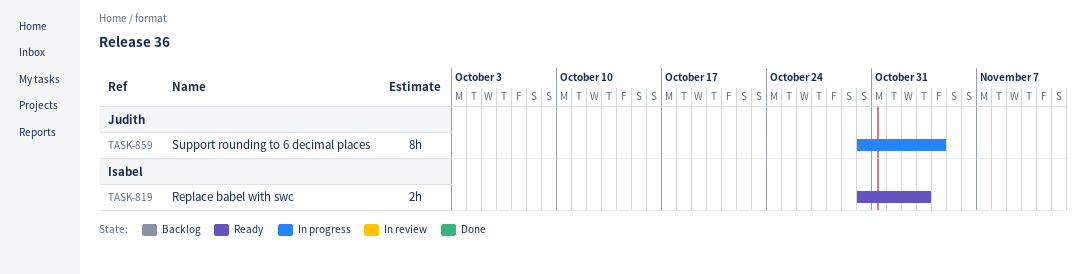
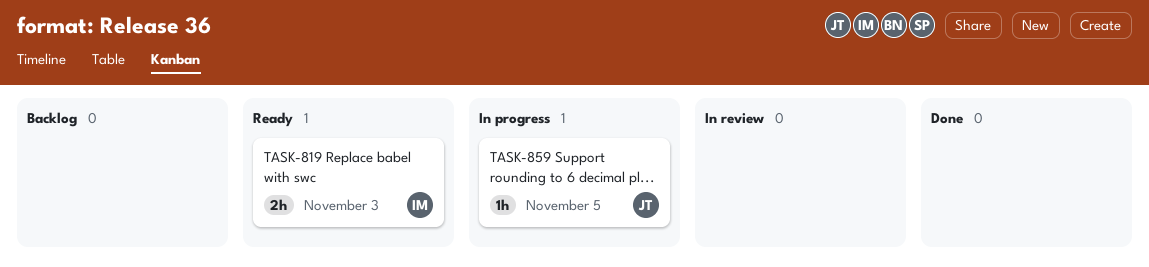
TASK-859, estimate: 8h -> 1h
TASK-859, due: Nov 4 -> Nov 5

